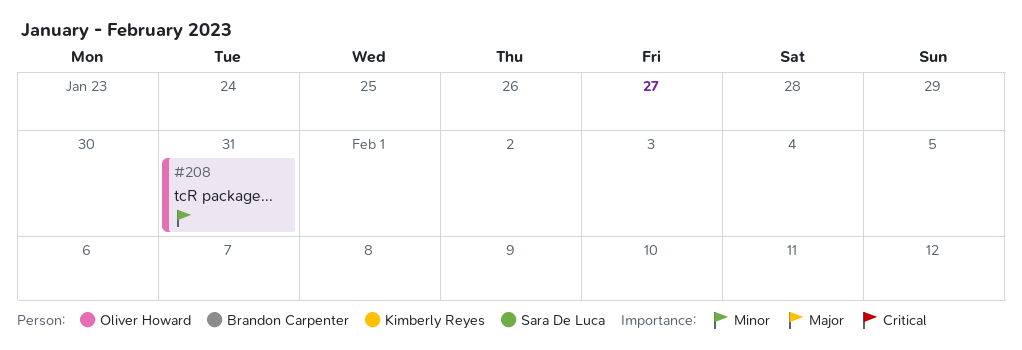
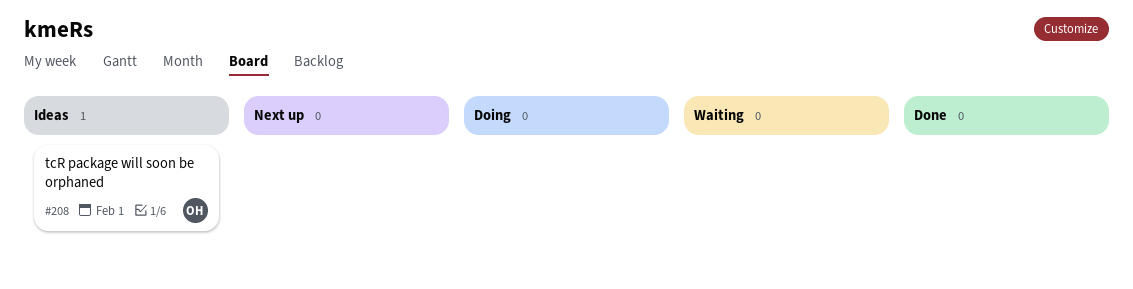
#208, due: Jan 31 -> Feb 1

